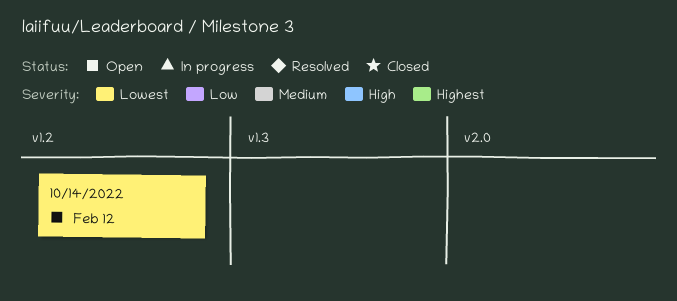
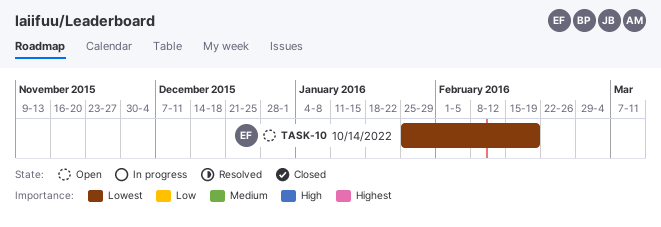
10/14/2022, due: Feb 12 -> Feb 19

